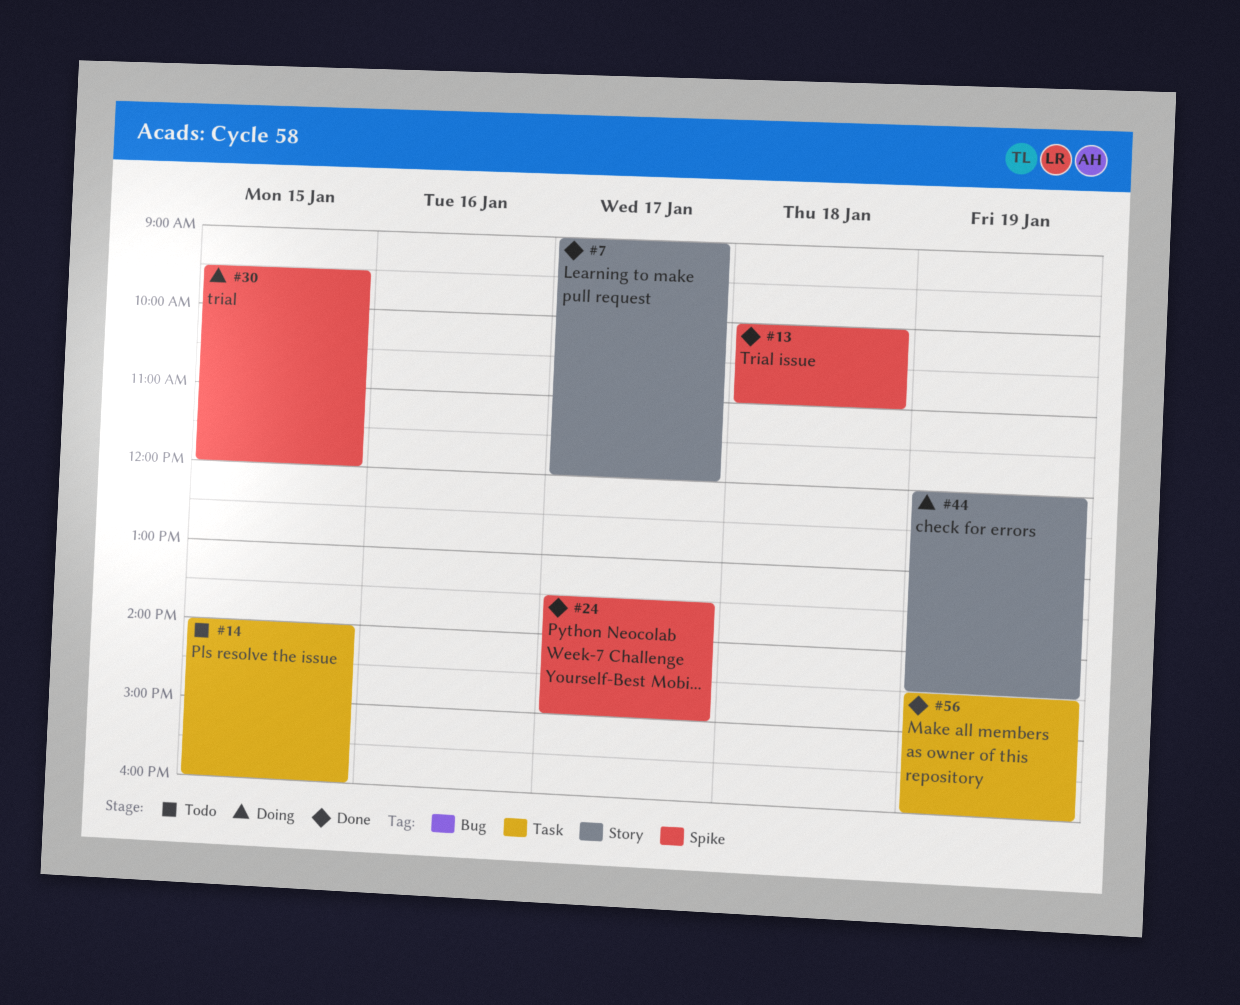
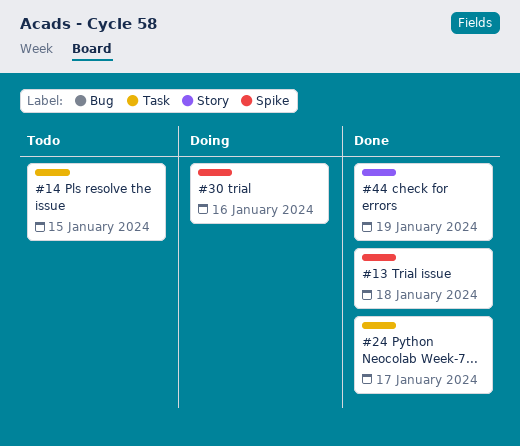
#7: present -> none
#24, label: Spike -> Task
#30, day: Jan 15 -> Jan 16
#44, status: Doing -> Done
#56: present -> none

